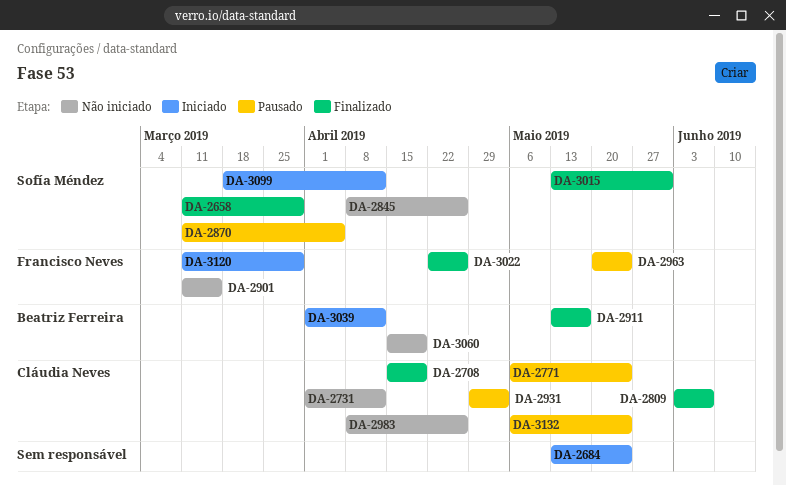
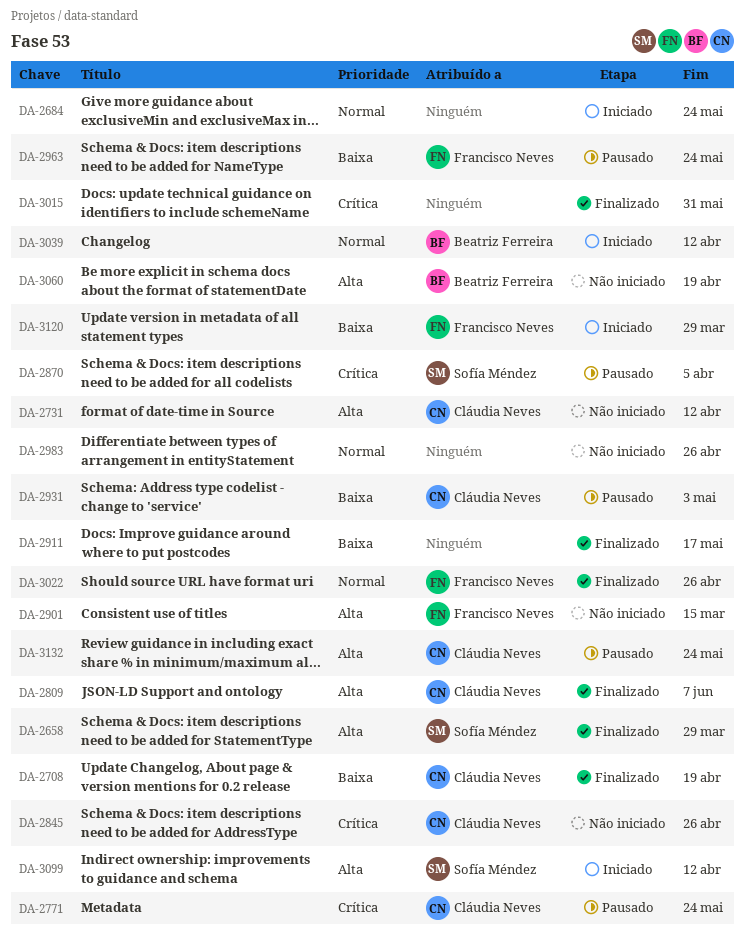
DA-2845, owner: Sofía Méndez -> Cláudia Neves
DA-2911, owner: Beatriz Ferreira -> none
DA-2983, owner: Cláudia Neves -> none
DA-3015, owner: Sofía Méndez -> none

